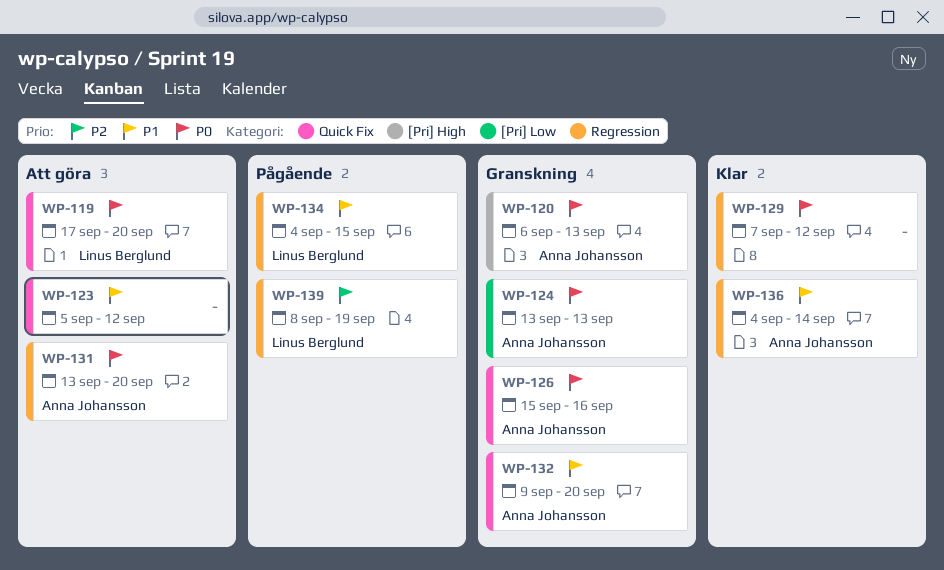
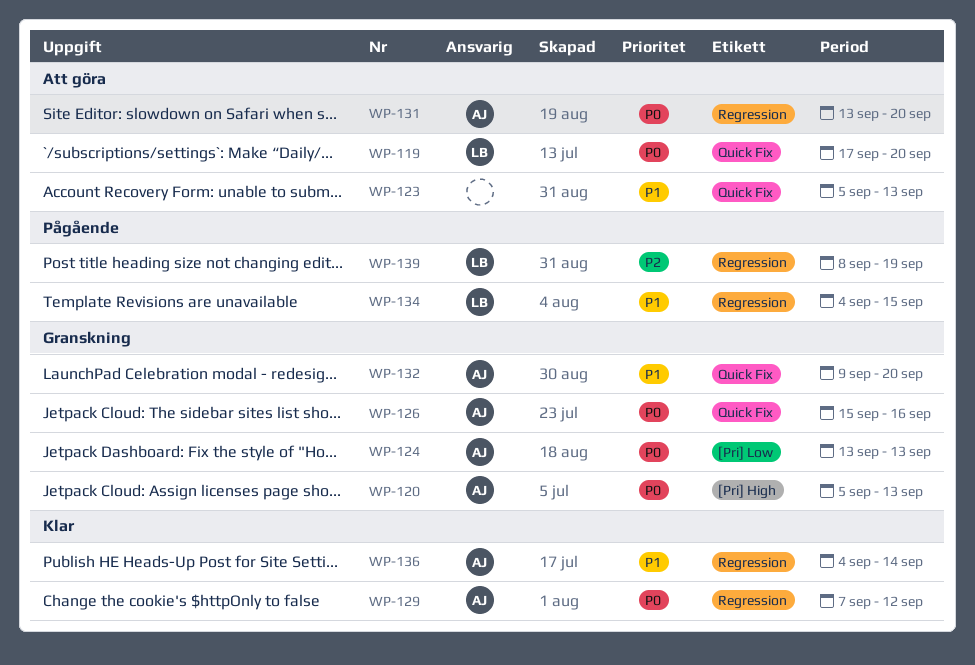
WP-120, start: Sep 6 -> Sep 5
WP-123, due: Sep 12 -> Sep 13
WP-129, owner: none -> Anna Johansson

